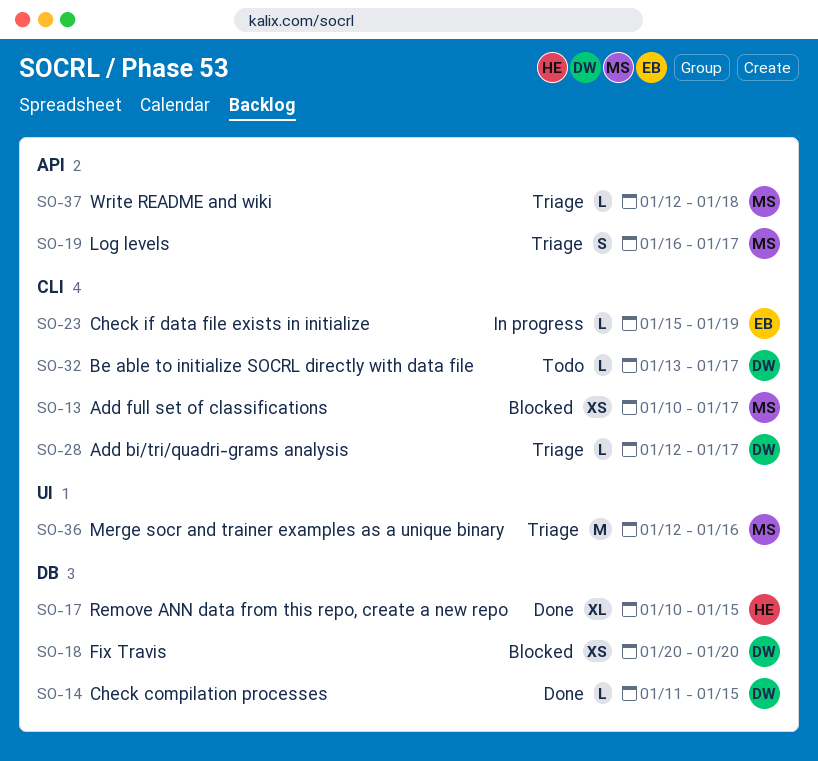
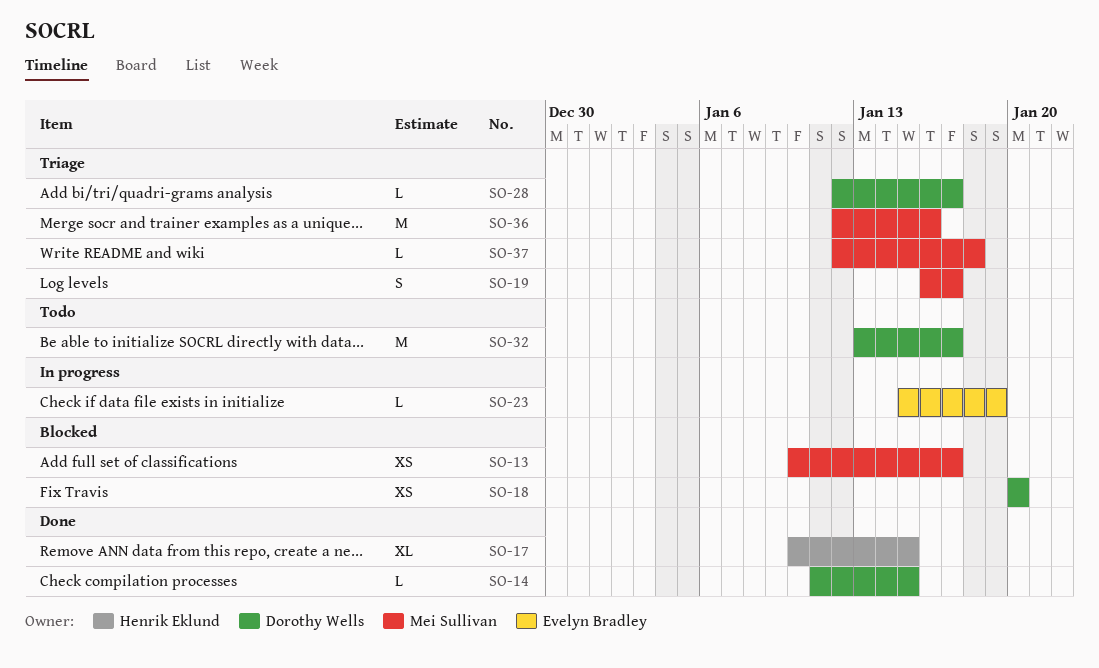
SO-32, estimate: L -> M

